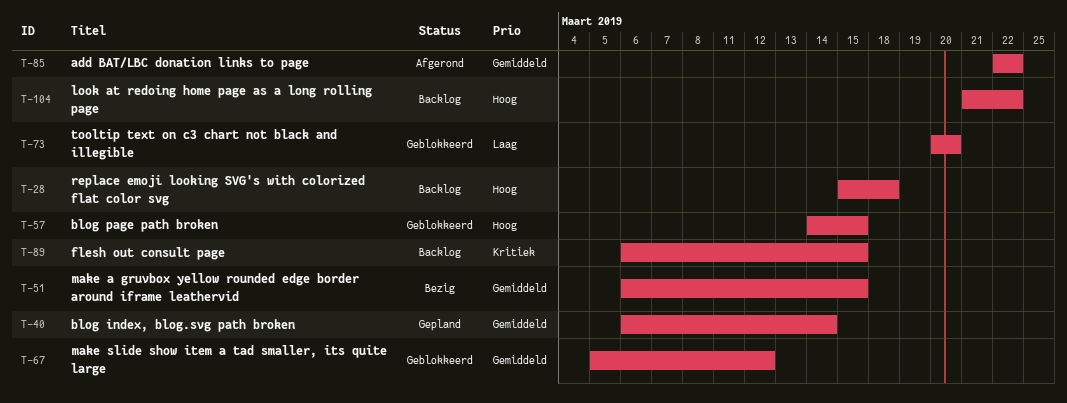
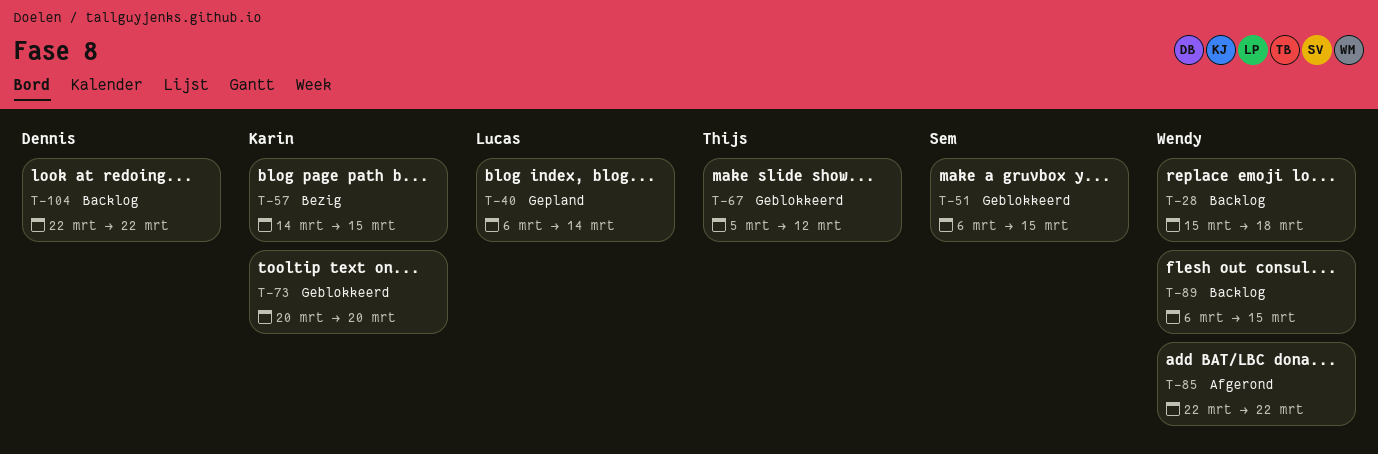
T-51, status: Bezig -> Geblokkeerd
T-57, status: Geblokkeerd -> Bezig
T-104, start: Mar 21 -> Mar 22

